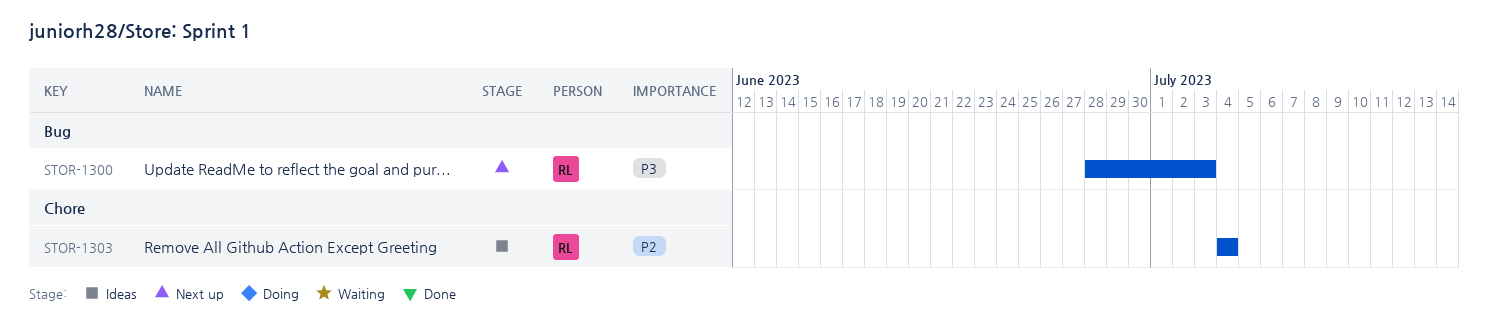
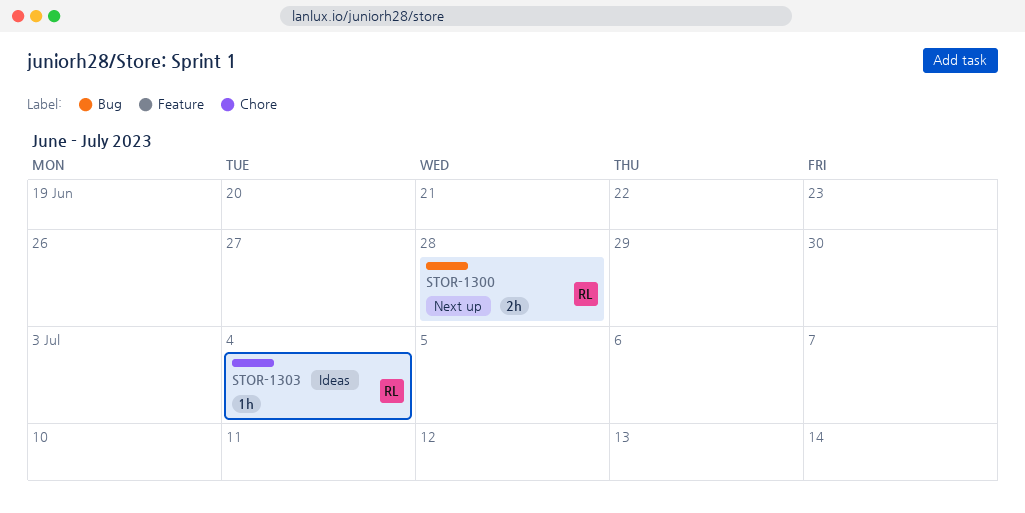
STOR-1300, due: Jul 3 -> Jun 28

